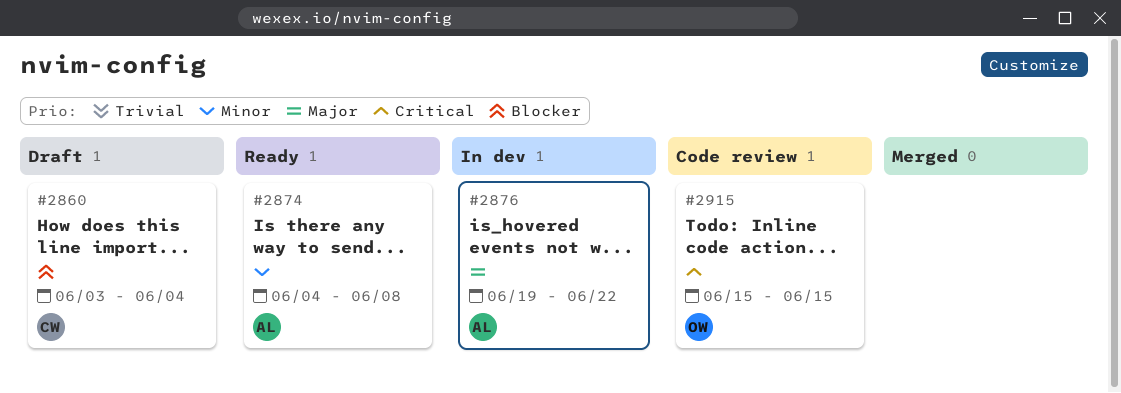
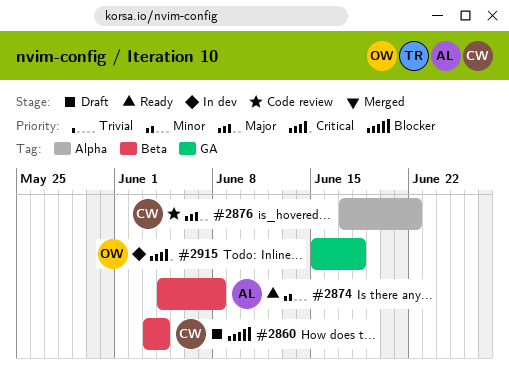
#2876, status: In dev -> Code review
#2876, owner: AL -> CW
#2876, start: Jun 19 -> Jun 17
#2915, status: Code review -> In dev
#2915, due: Jun 15 -> Jun 18

